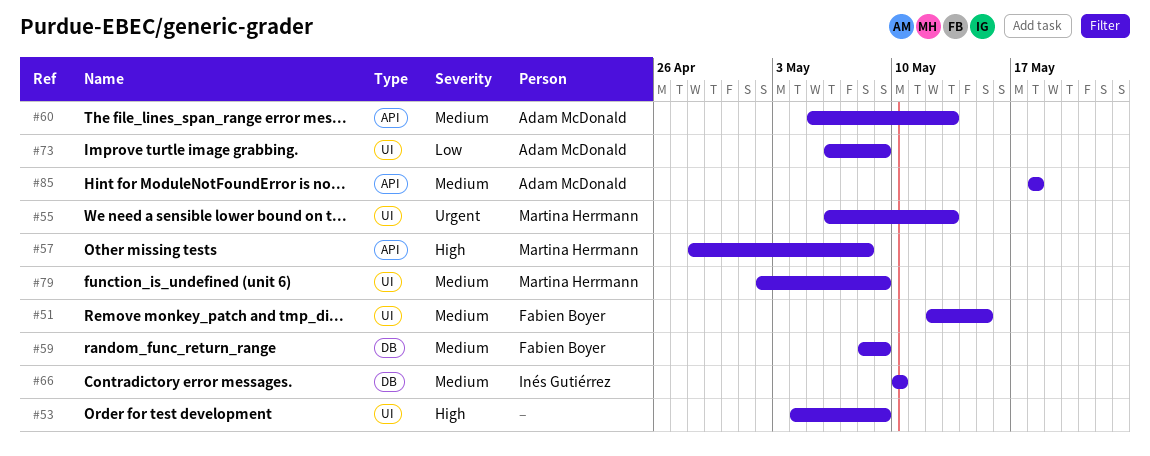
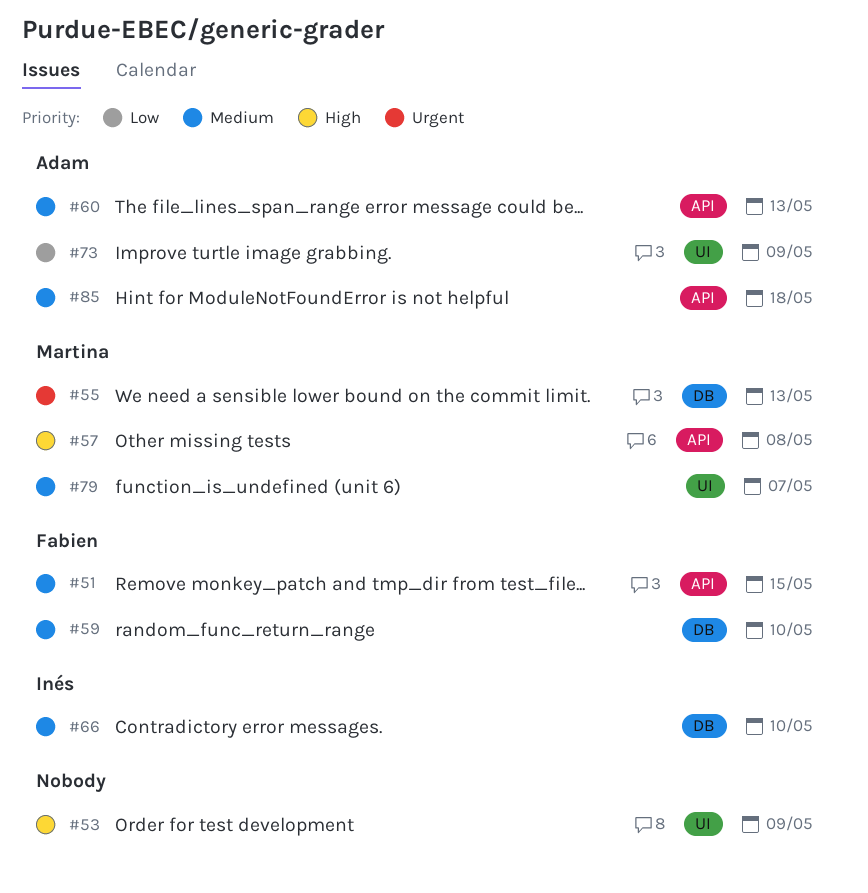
#51, label: UI -> API
#55, label: UI -> DB
#59, due: May 9 -> May 10
#79, due: May 9 -> May 7

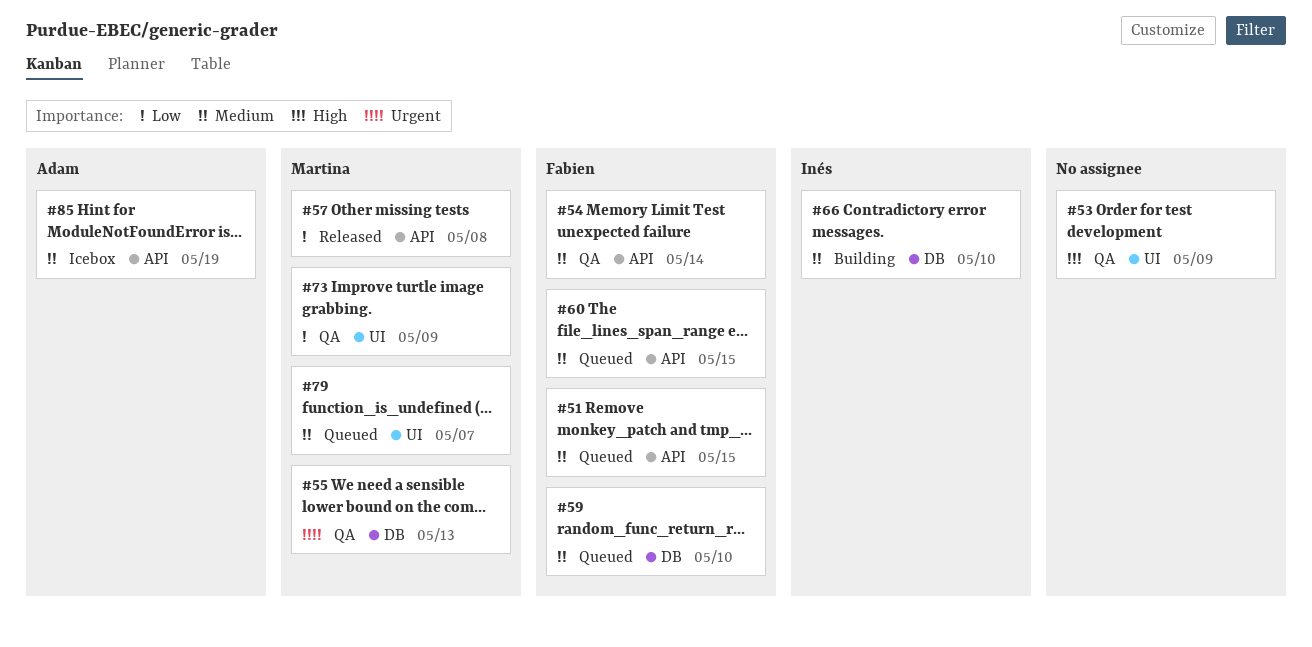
#54: none -> present
#57, priority: High -> Low
#60, owner: Adam -> Fabien
#60, due: May 13 -> May 15
#73, owner: Adam -> Martina
#85, due: May 18 -> May 19

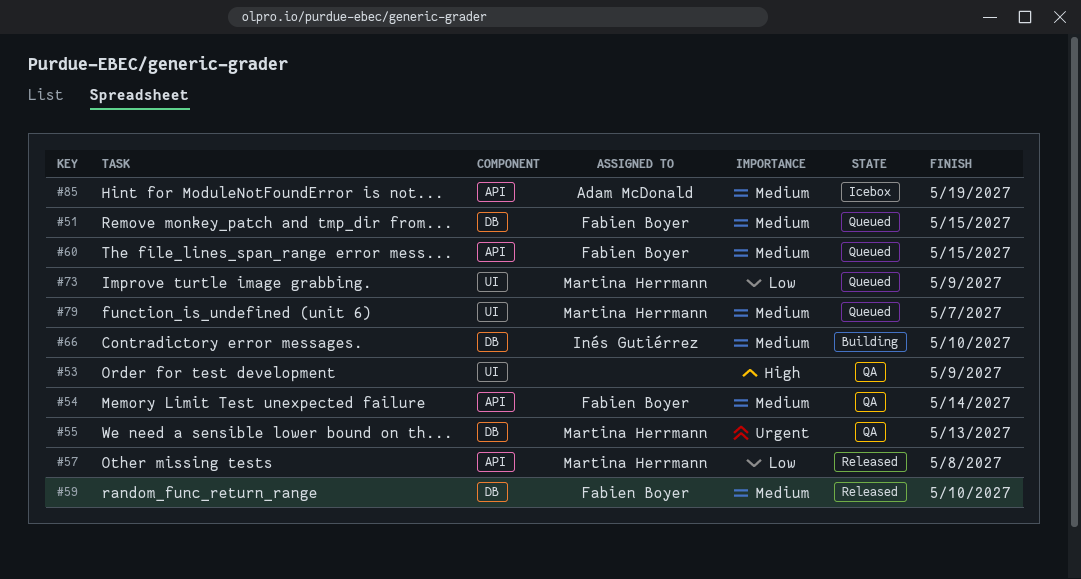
#51, label: API -> DB
#59, status: Queued -> Released
#73, status: QA -> Queued

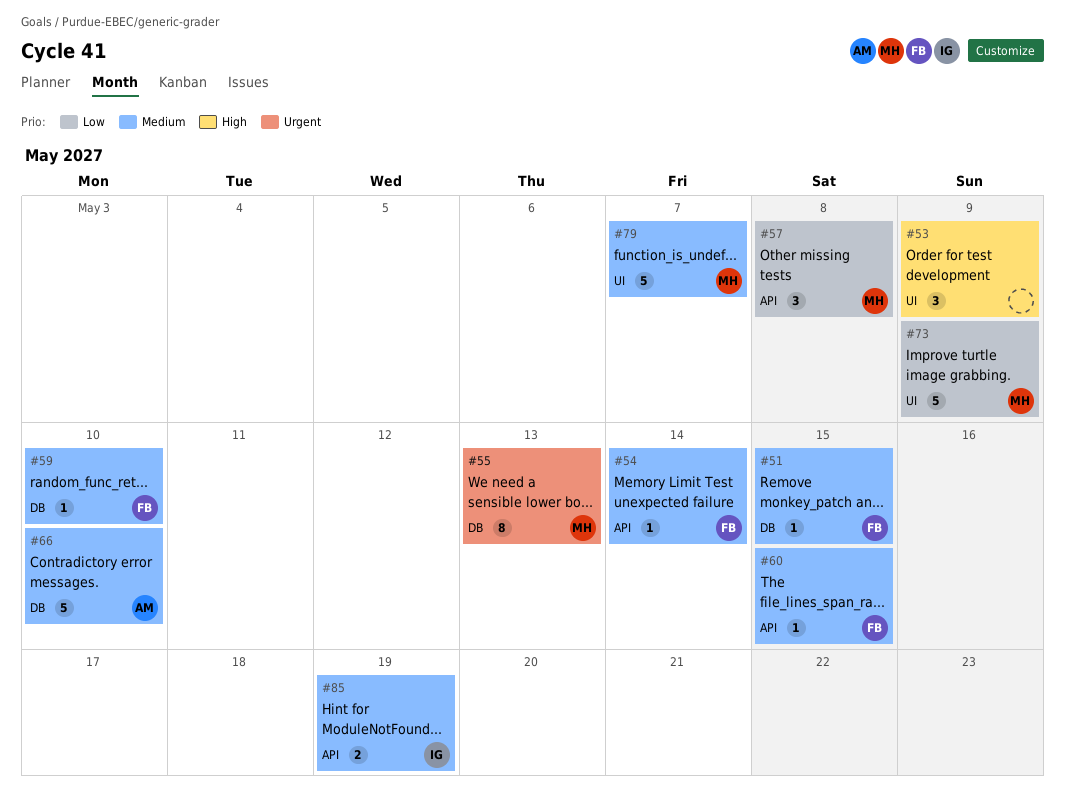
#66, owner: Inés Gutiérrez -> Adam McDonald
#85, owner: Adam McDonald -> Inés Gutiérrez

